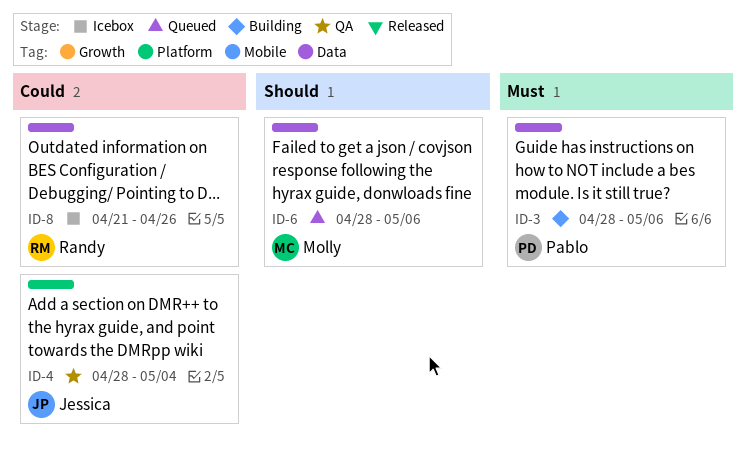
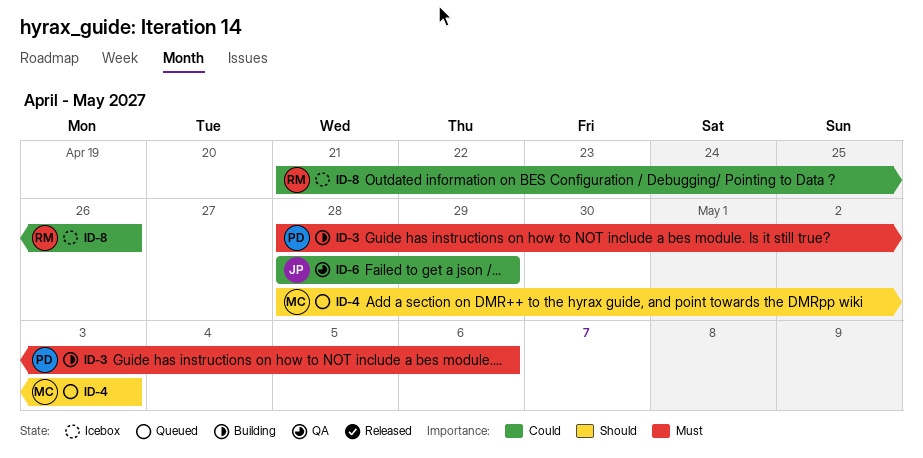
ID-4, status: QA -> Queued
ID-4, owner: Jessica -> Molly
ID-4, priority: Could -> Should
ID-4, due: May 4 -> May 3
ID-6, status: Queued -> QA
ID-6, owner: Molly -> Jessica
ID-6, priority: Should -> Could
ID-6, due: May 6 -> Apr 29

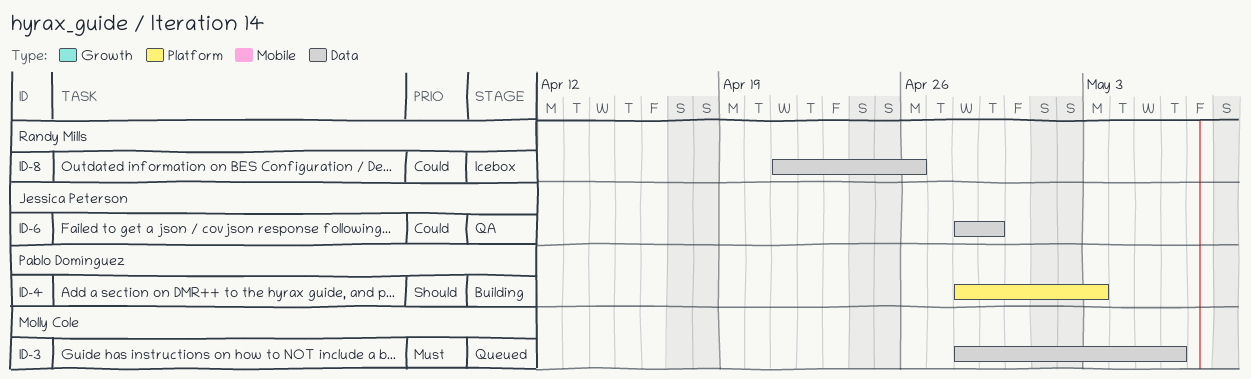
ID-3, status: Building -> Queued
ID-3, owner: Pablo Domínguez -> Molly Cole
ID-4, status: Queued -> Building
ID-4, owner: Molly Cole -> Pablo Domínguez

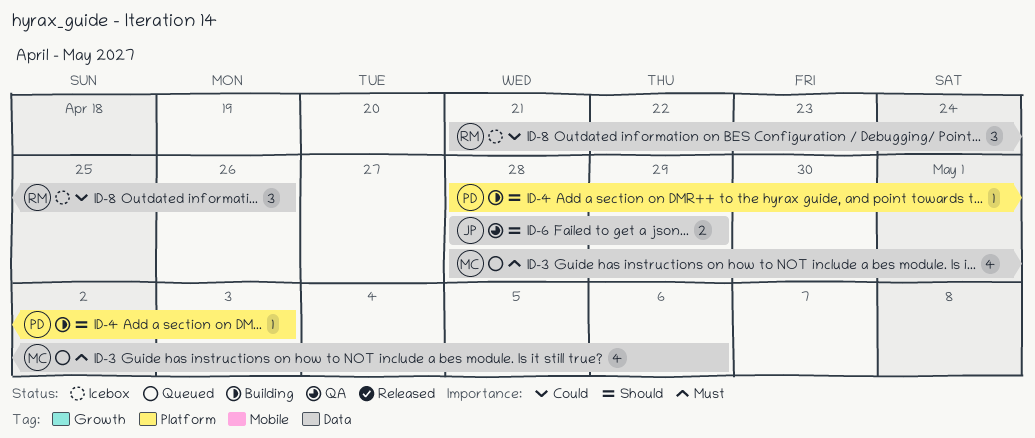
ID-6, priority: Could -> Should

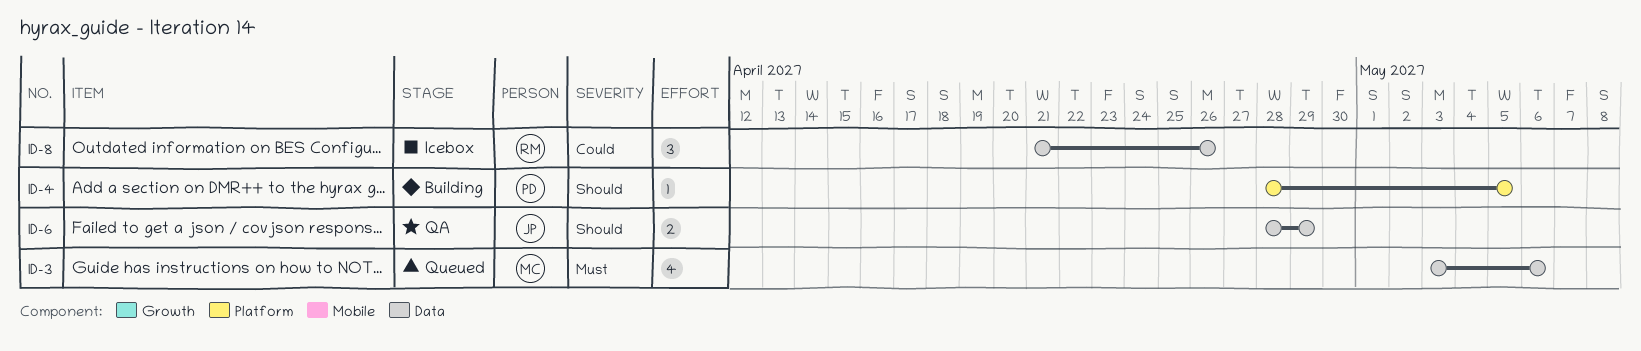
ID-3, start: Apr 28 -> May 3
ID-4, due: May 3 -> May 5

